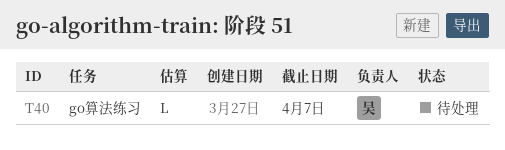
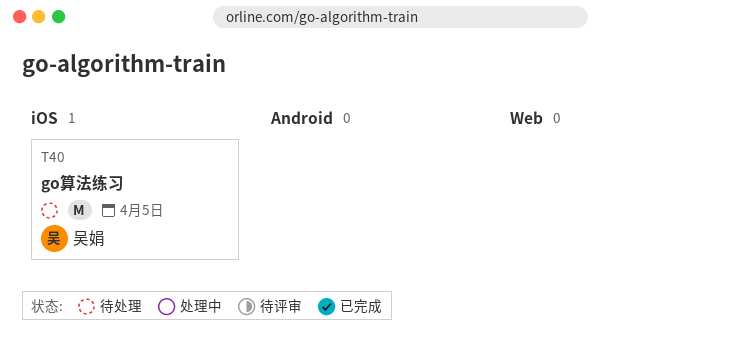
T40, estimate: L -> M
T40, due: Apr 7 -> Apr 5

